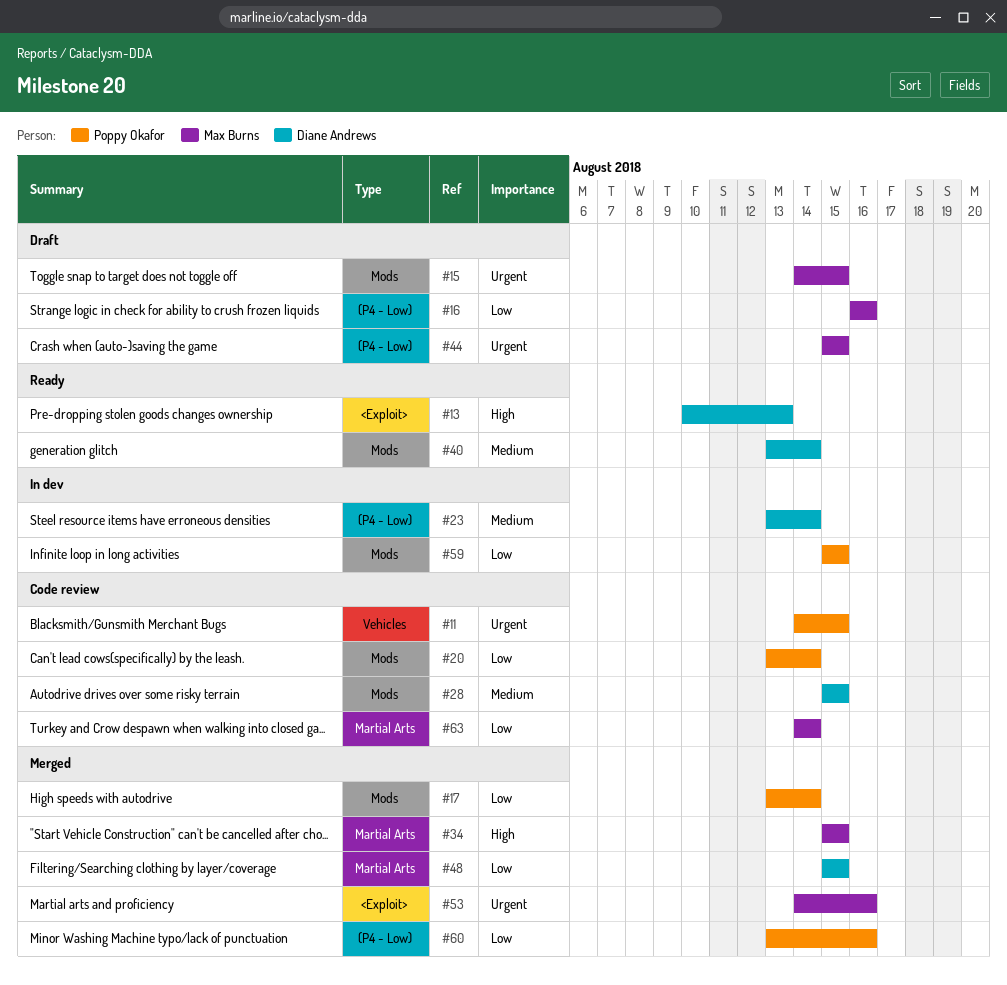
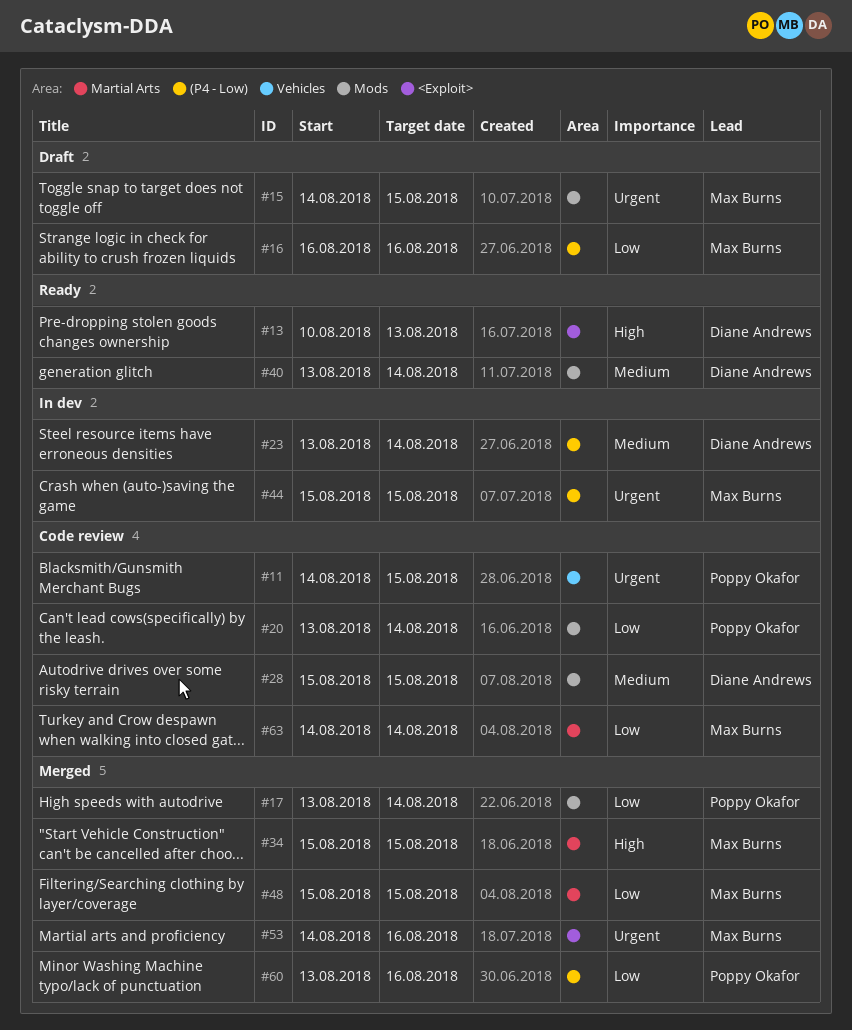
#44, status: Draft -> In dev
#48, owner: Diane Andrews -> Max Burns
#59: present -> none

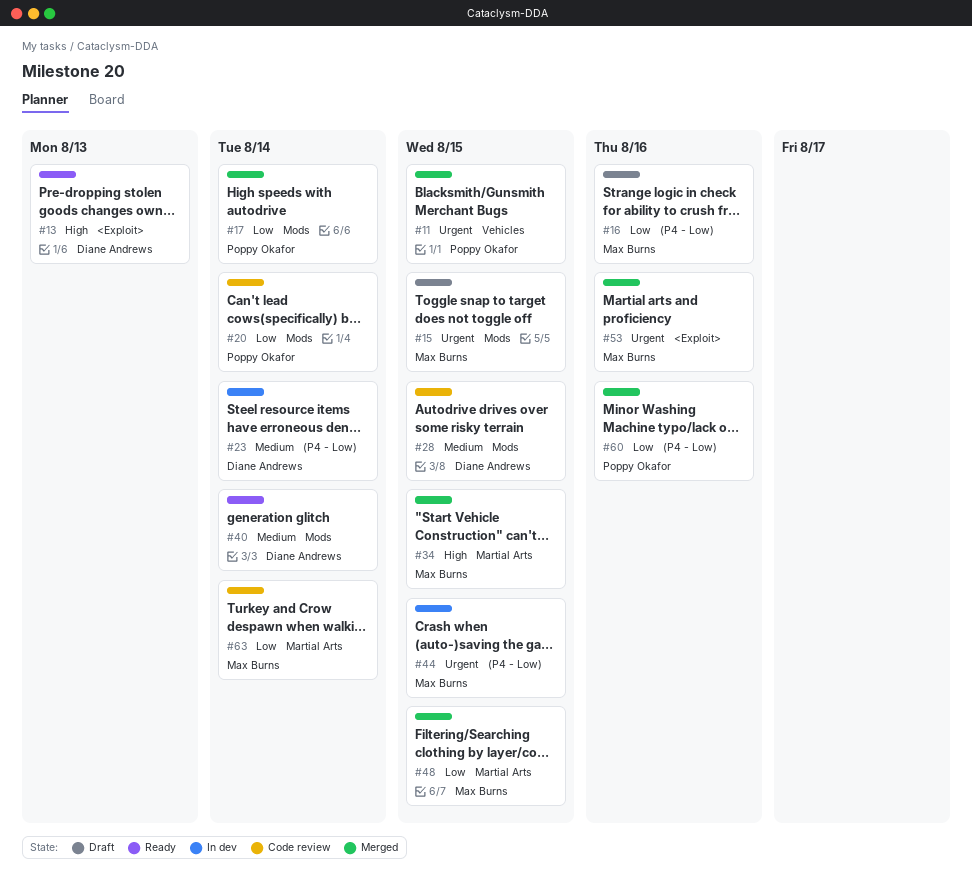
#11, status: Code review -> Merged

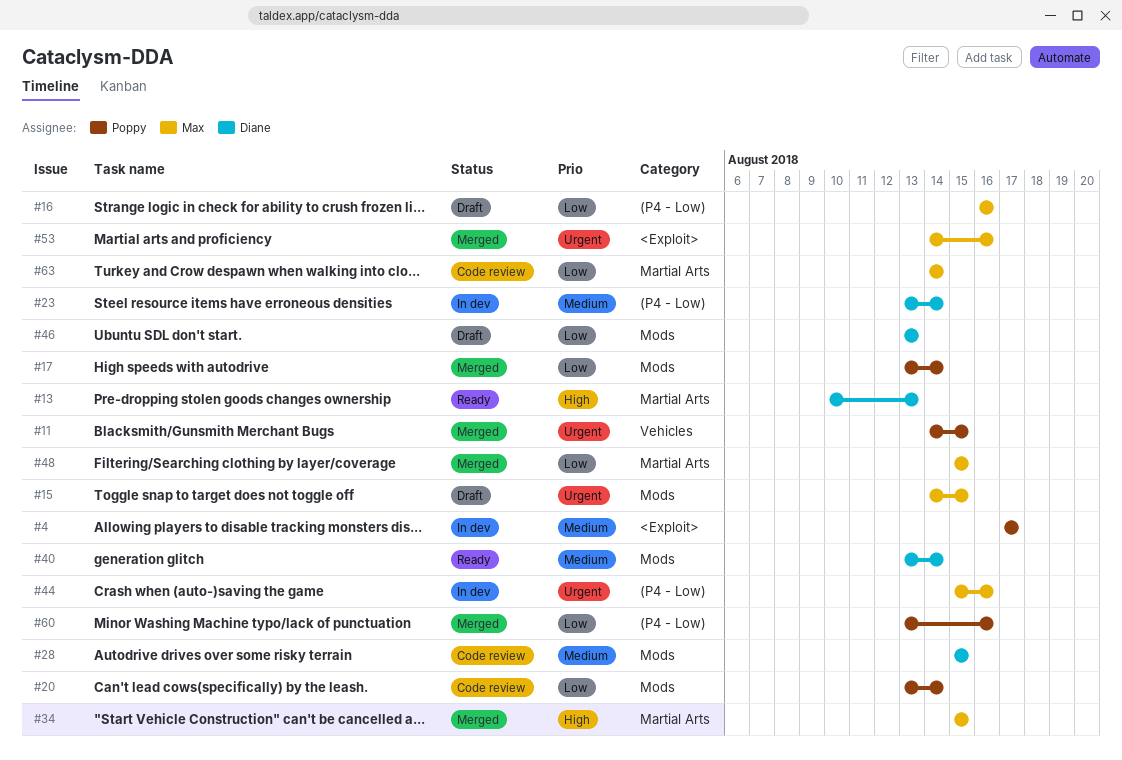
#4: none -> present
#13, label: <Exploit> -> Martial Arts
#44, due: Aug 15 -> Aug 16
#46: none -> present

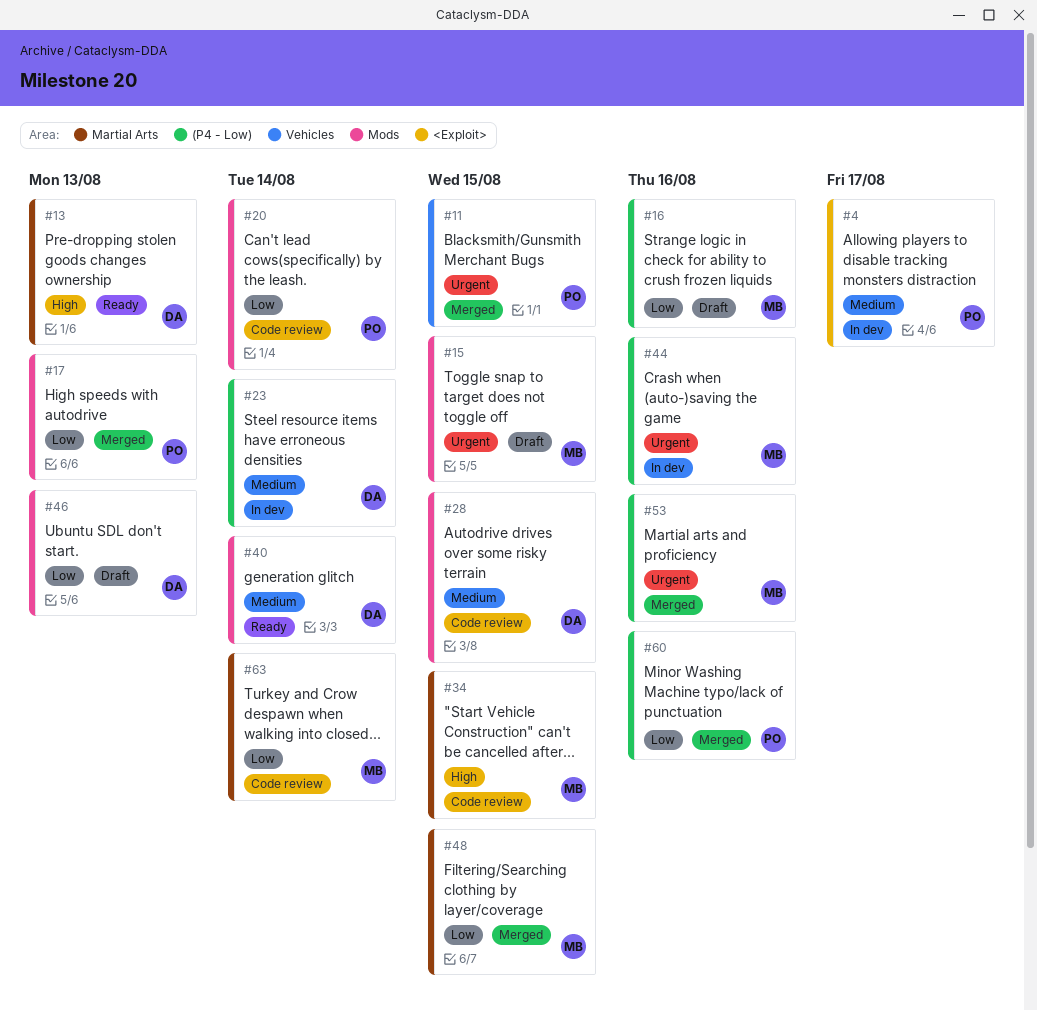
#17, due: Aug 14 -> Aug 13
#34, status: Merged -> Code review
#53, label: <Exploit> -> (P4 - Low)

